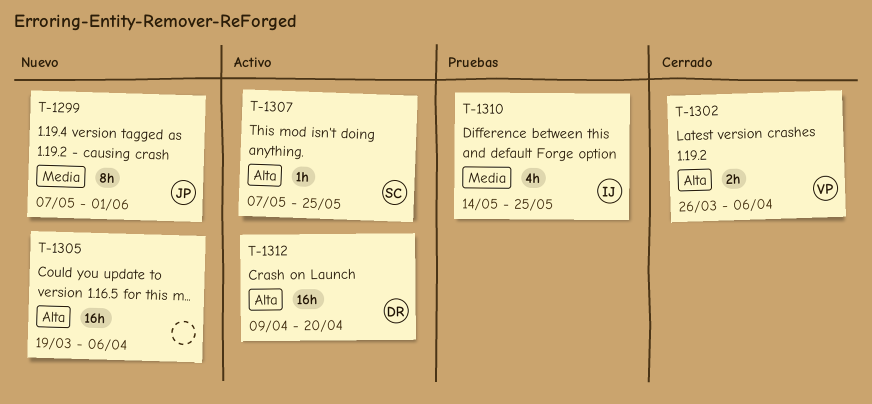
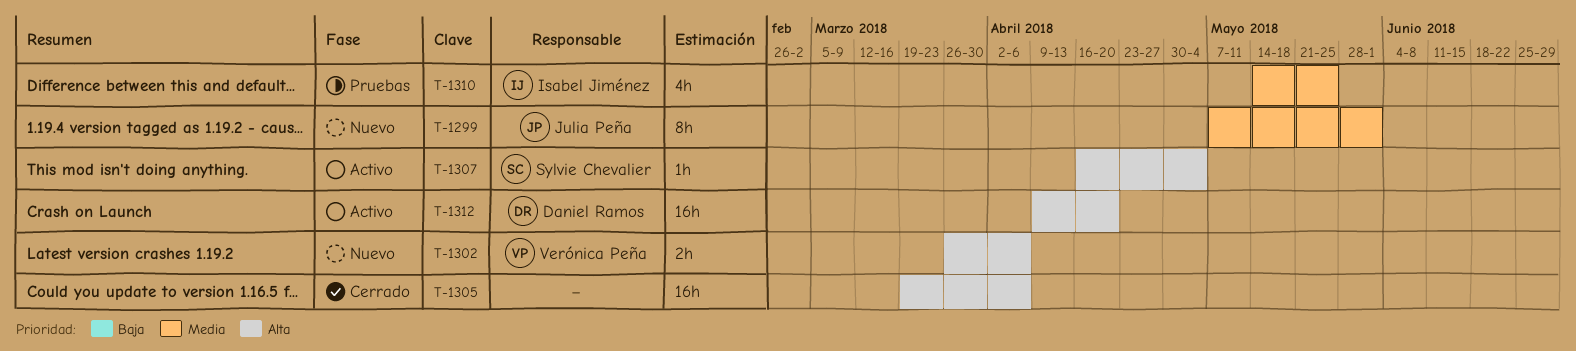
T-1302, status: Cerrado -> Nuevo
T-1305, status: Nuevo -> Cerrado
T-1307, start: May 7 -> Apr 16
T-1307, due: May 25 -> May 4

